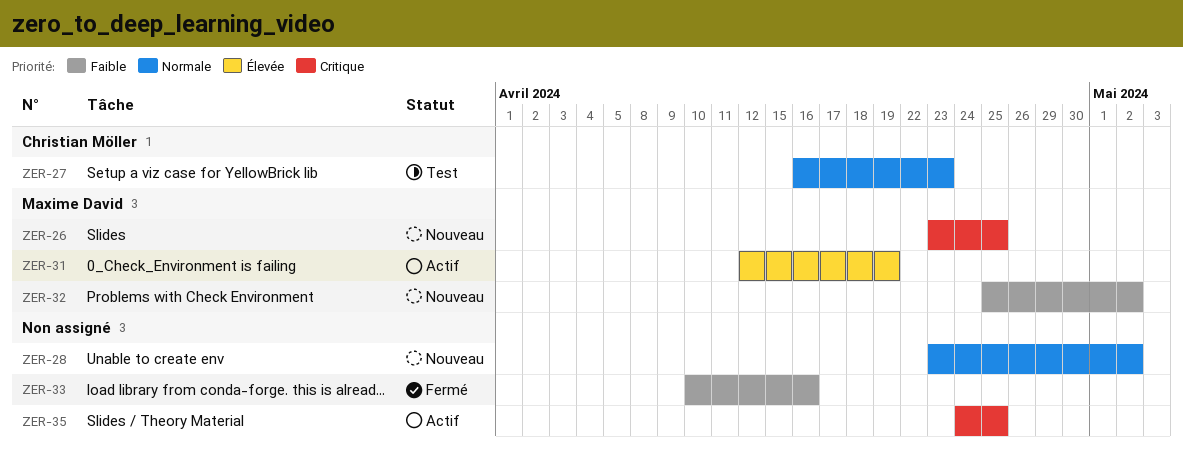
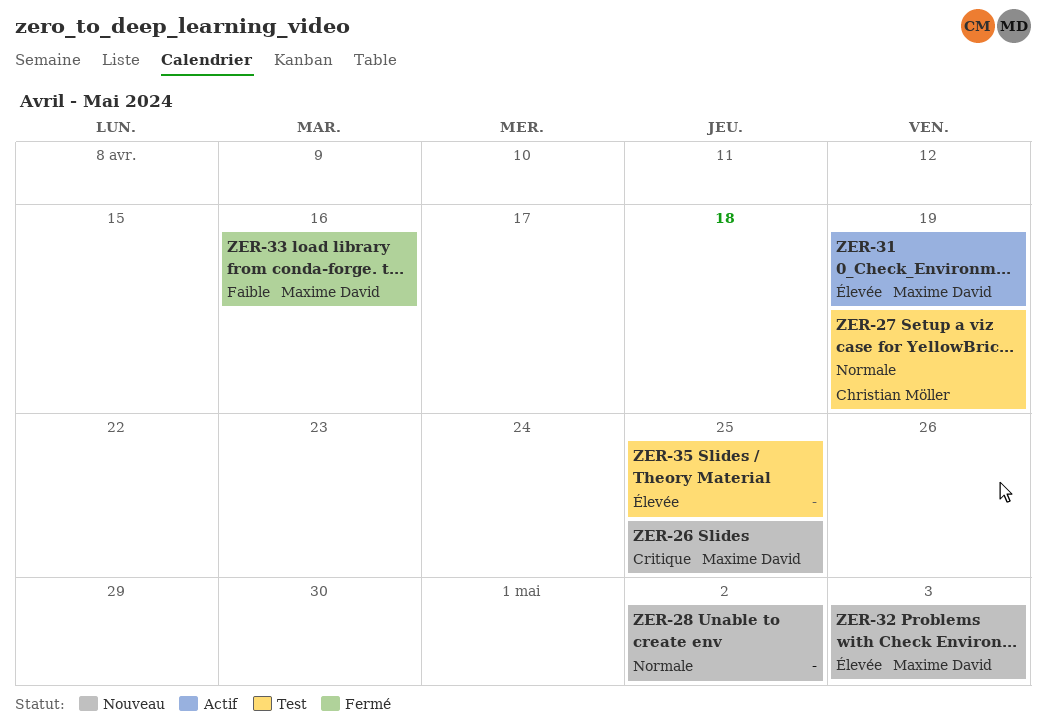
ZER-27, due: Apr 23 -> Apr 19
ZER-32, priority: Faible -> Élevée
ZER-32, due: May 2 -> May 3
ZER-33, owner: none -> Maxime David
ZER-35, status: Actif -> Test
ZER-35, priority: Critique -> Élevée

